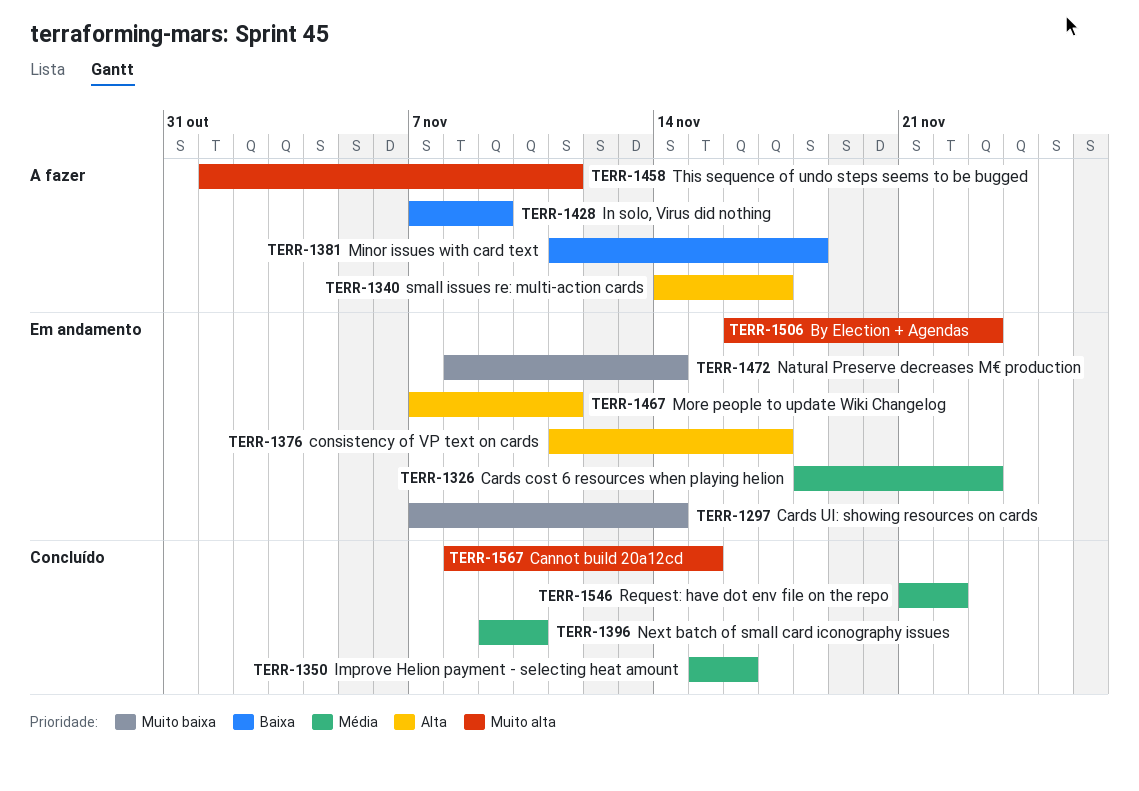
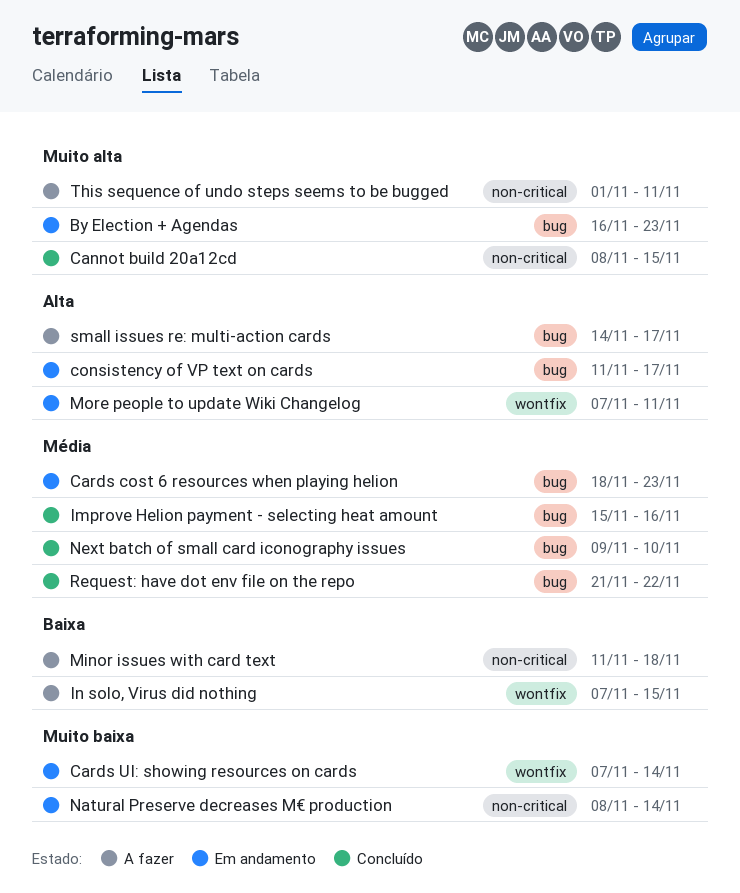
In solo, Virus did nothing, due: Nov 9 -> Nov 15

